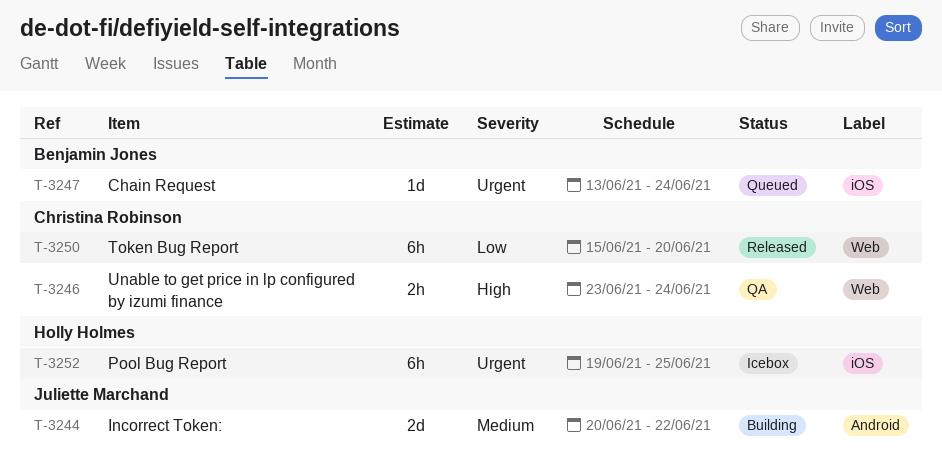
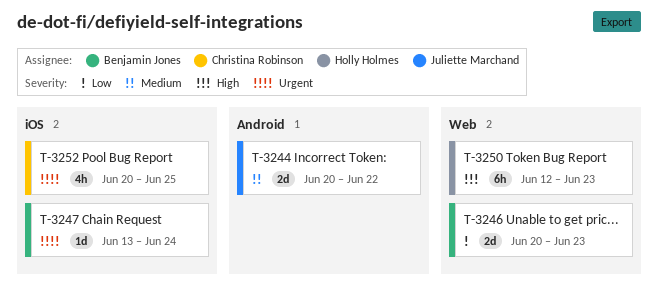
T-3246, owner: Christina Robinson -> Benjamin Jones
T-3246, priority: High -> Low
T-3246, estimate: 2h -> 2d
T-3246, start: Jun 23 -> Jun 20
T-3246, due: Jun 24 -> Jun 23
T-3250, owner: Christina Robinson -> Holly Holmes
T-3250, priority: Low -> High
T-3250, start: Jun 15 -> Jun 12
T-3250, due: Jun 20 -> Jun 23
T-3252, owner: Holly Holmes -> Christina Robinson
T-3252, estimate: 6h -> 4h
T-3252, start: Jun 19 -> Jun 20

